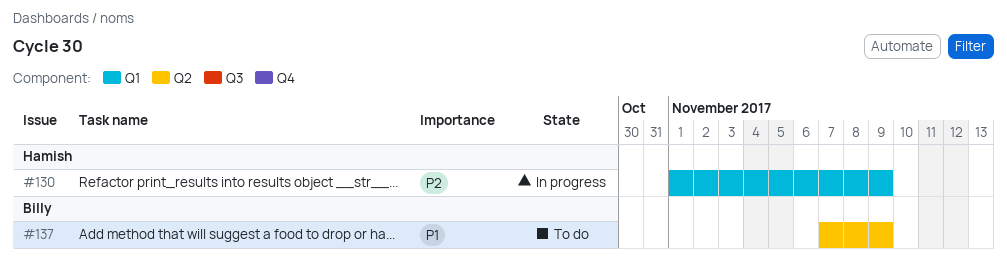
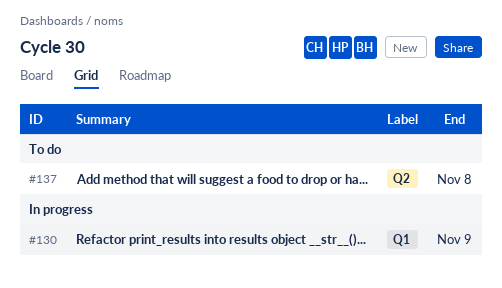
#137, due: Nov 9 -> Nov 8

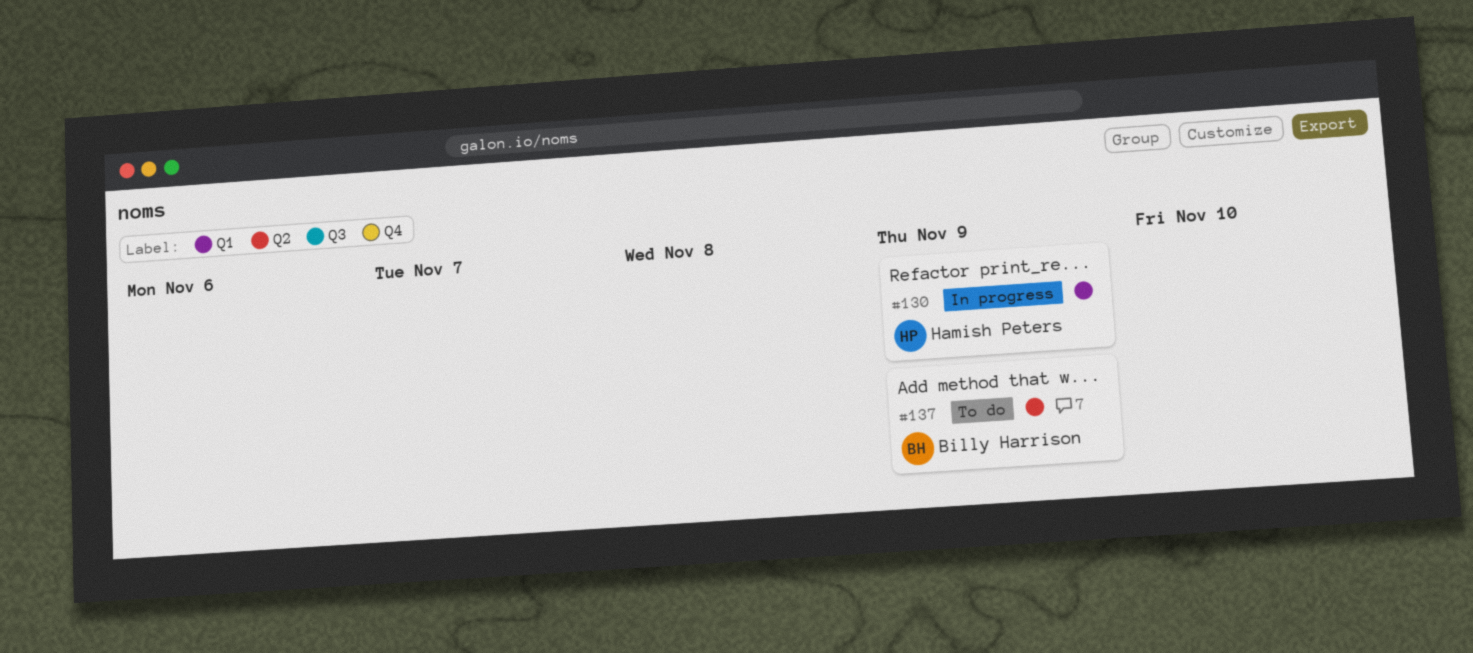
#137, due: Nov 8 -> Nov 9

